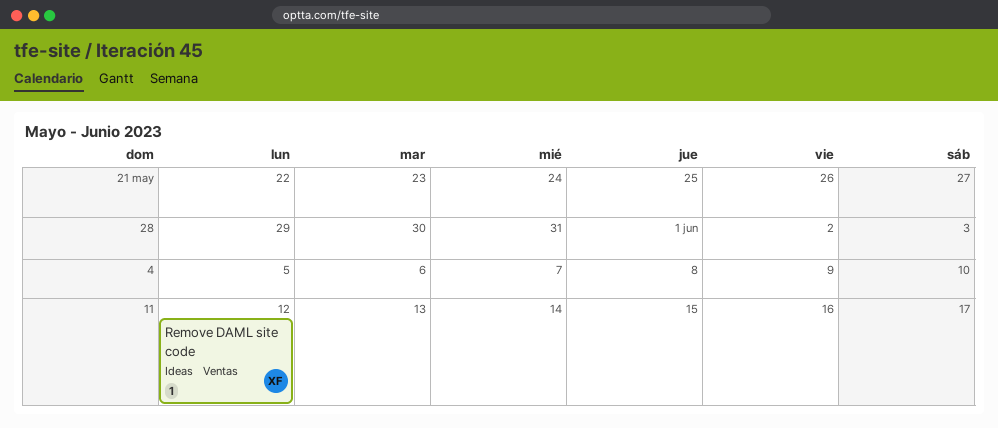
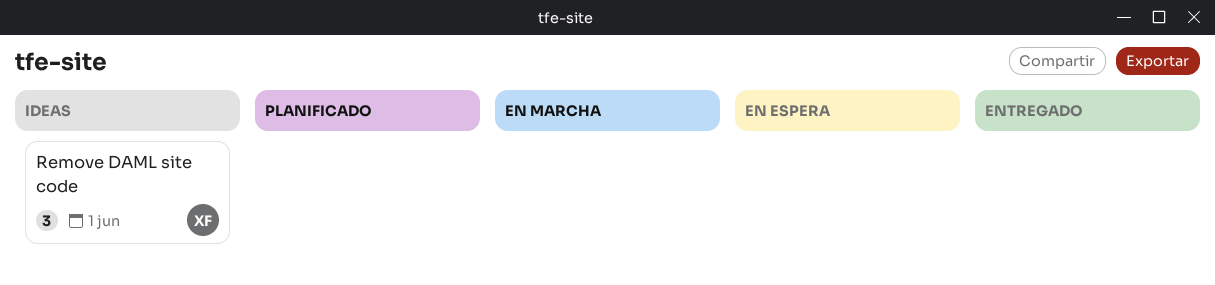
Remove DAML site code, estimate: 1 -> 3
Remove DAML site code, due: Jun 12 -> Jun 1

